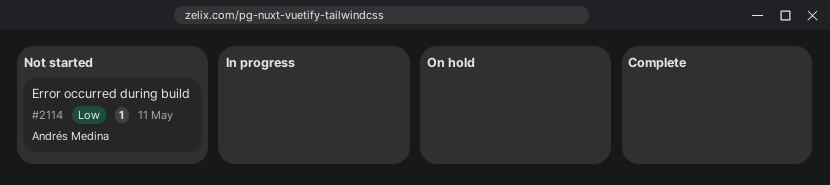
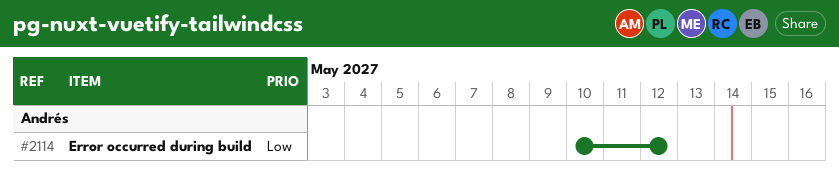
#2114, due: May 11 -> May 12

